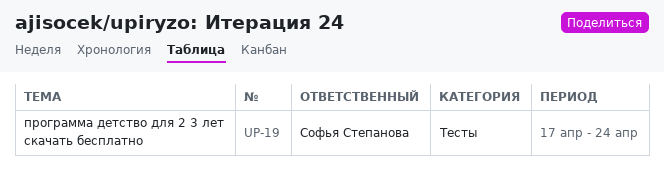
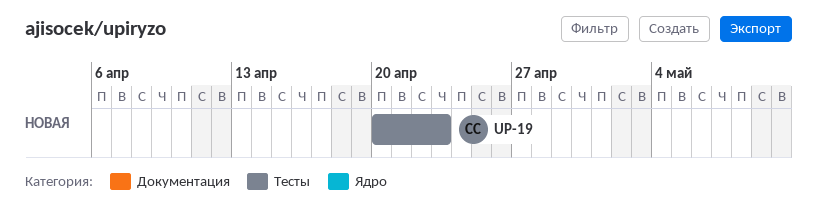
UP-19, start: Apr 17 -> Apr 20
UP-19, due: Apr 24 -> Apr 23

